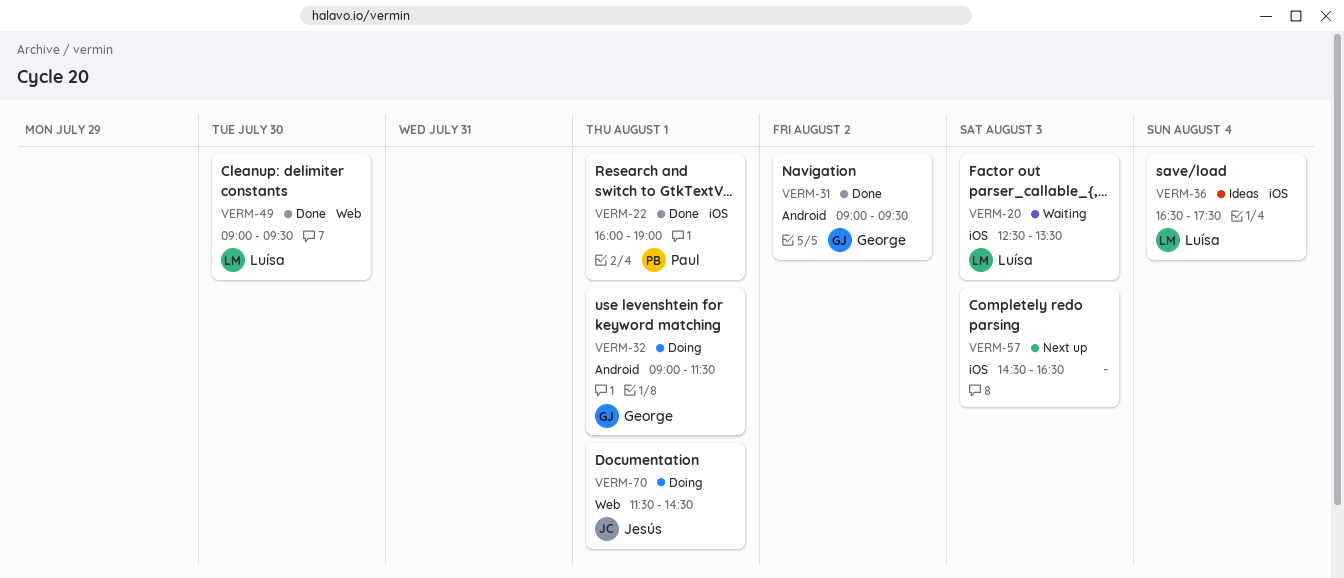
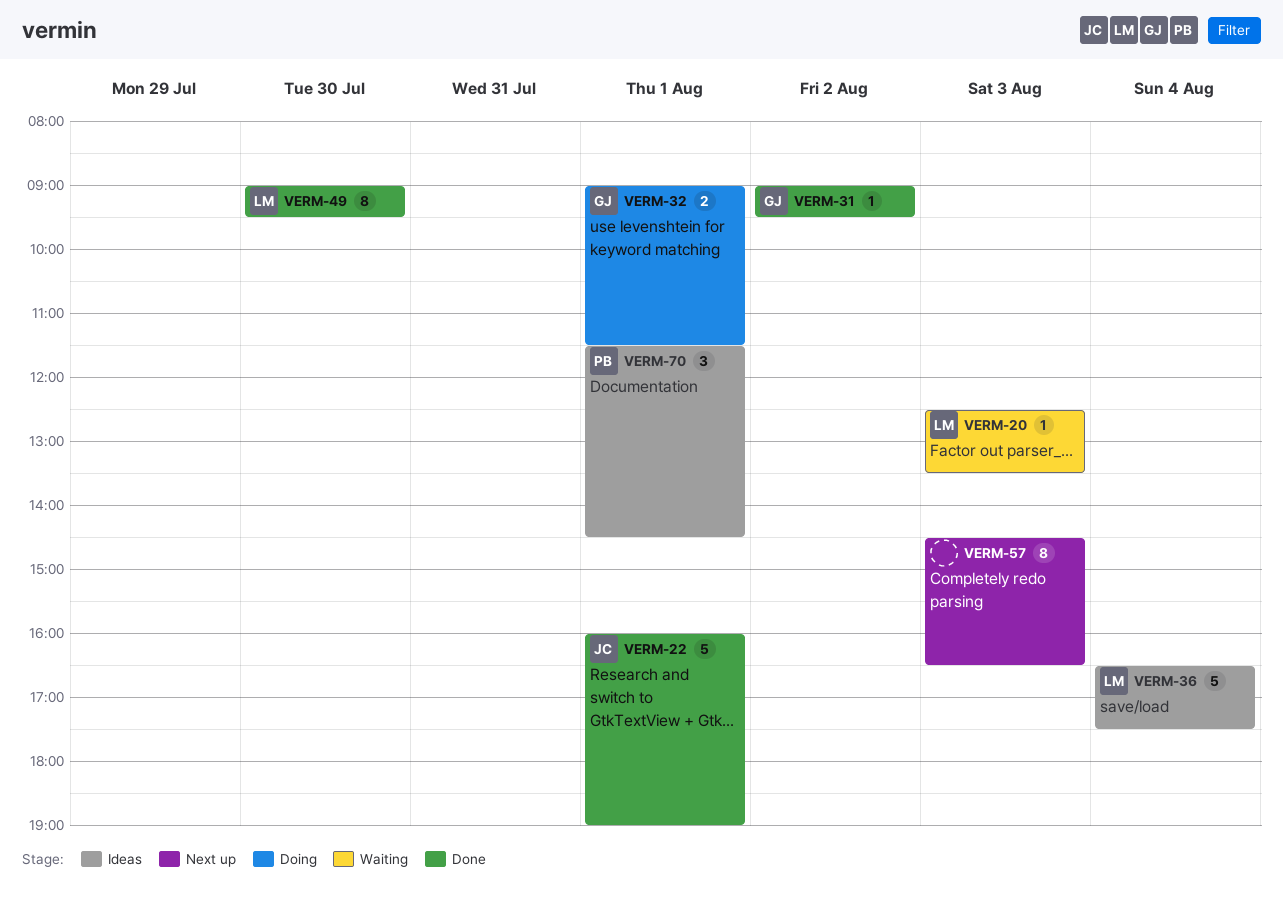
VERM-22, owner: Paul -> Jesús
VERM-70, status: Doing -> Ideas
VERM-70, owner: Jesús -> Paul

